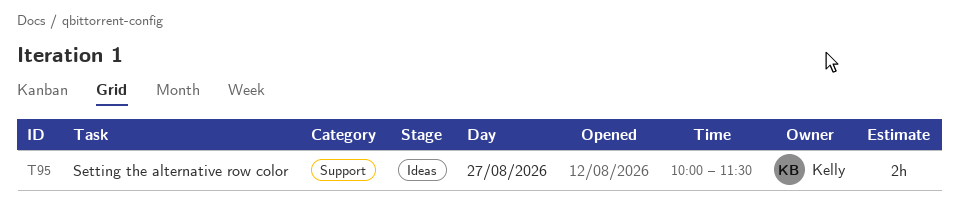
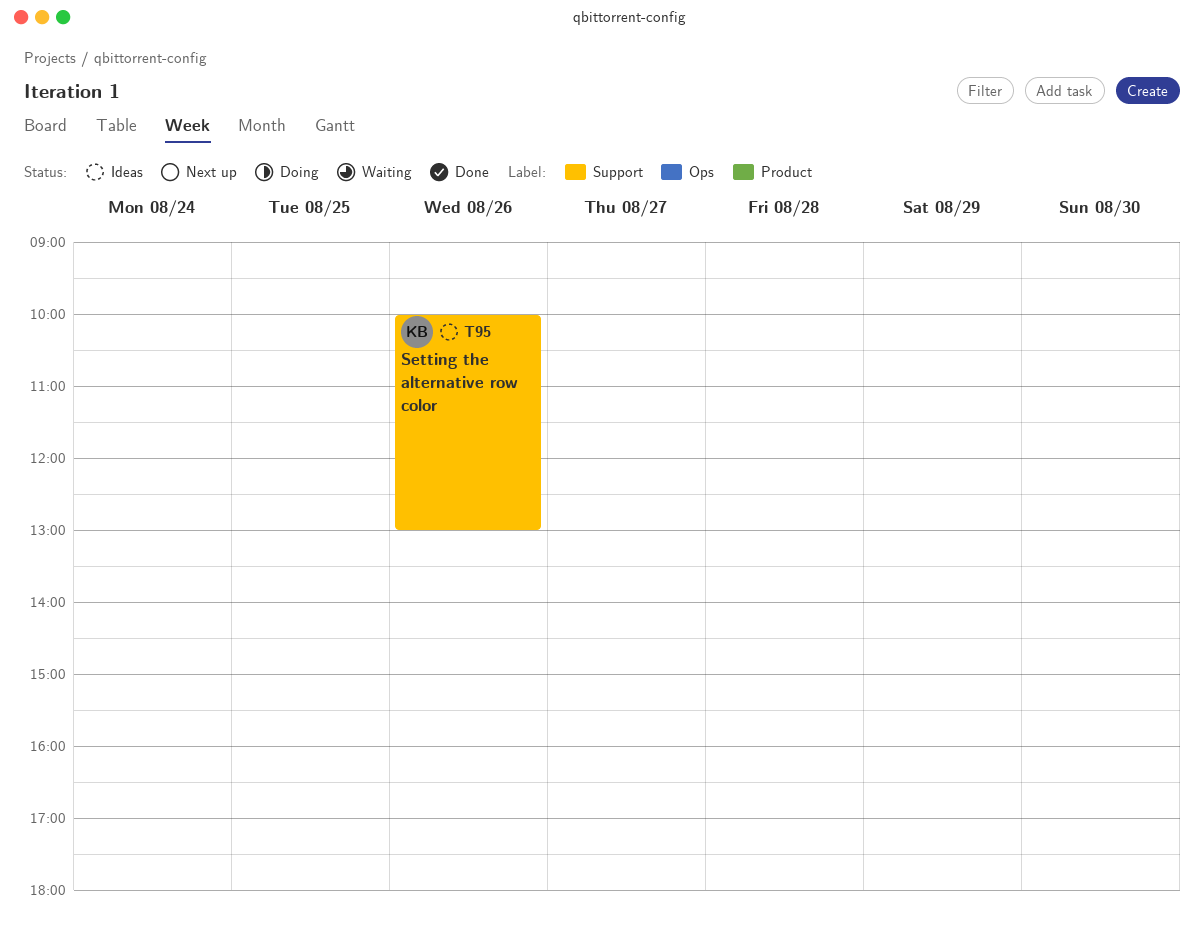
T95, day: Aug 27 -> Aug 26
T95, ends: 11:30 -> 13:00

